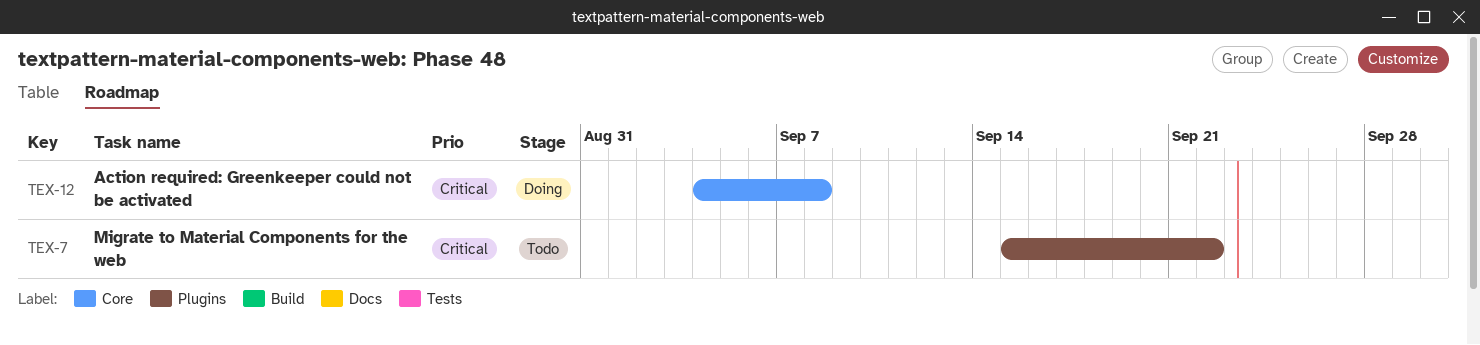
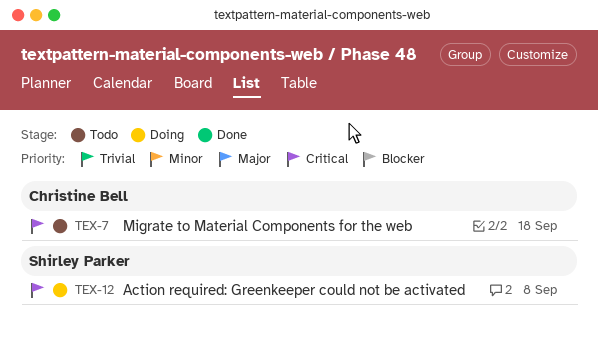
TEX-7, due: Sep 22 -> Sep 18

